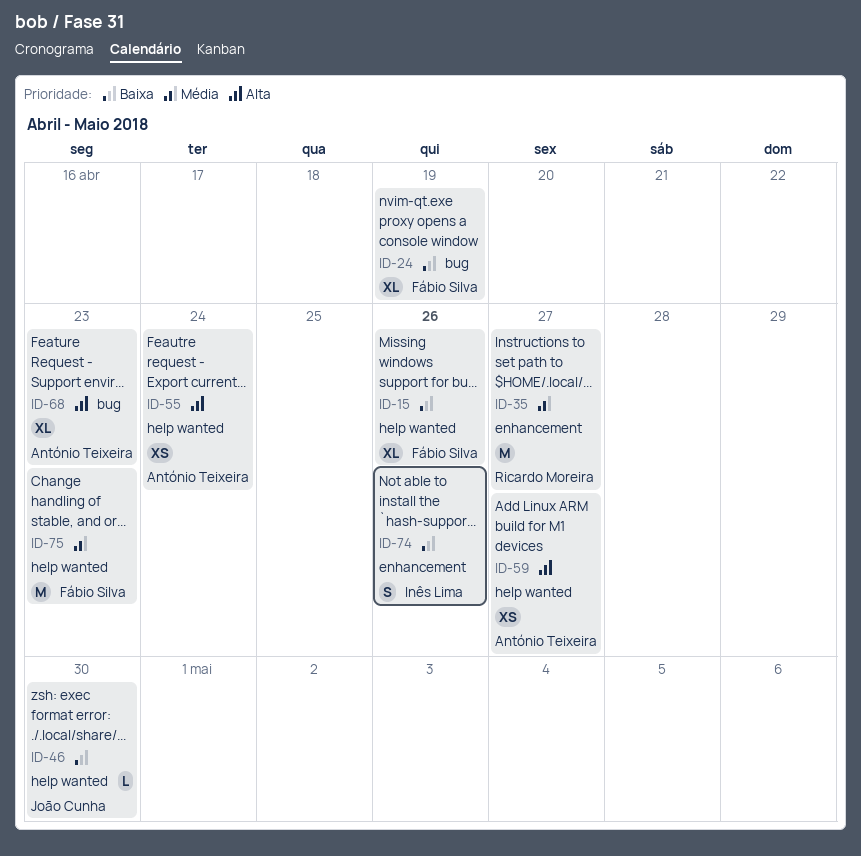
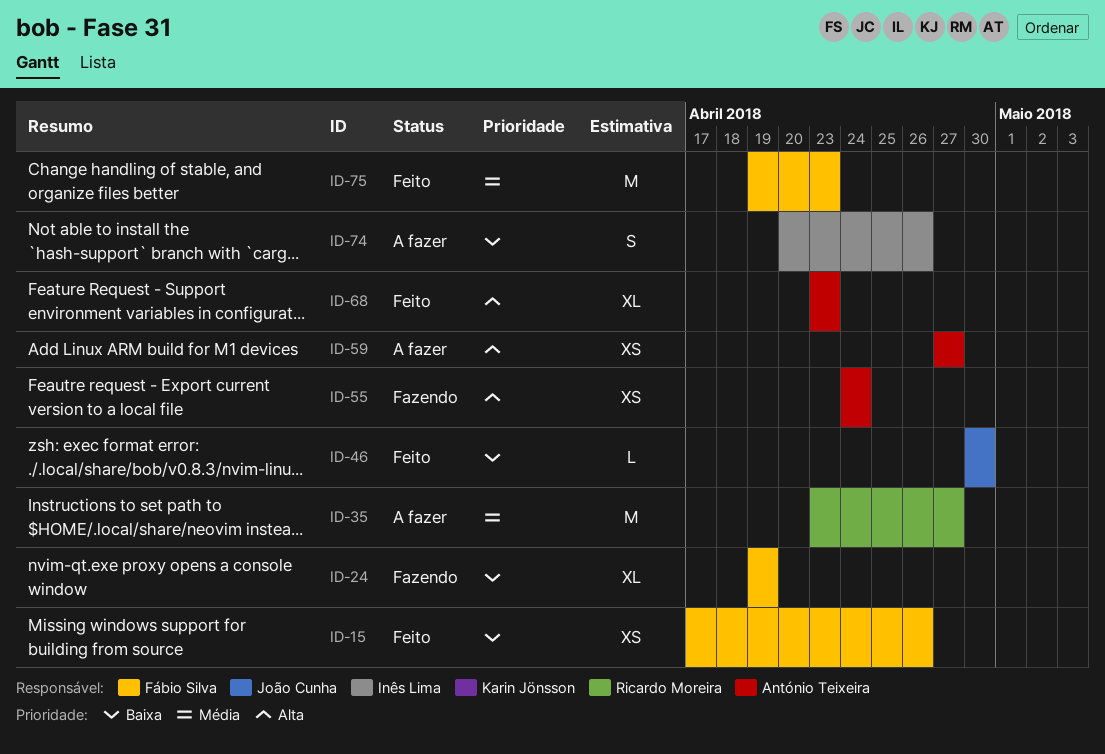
ID-15, estimate: XL -> XS

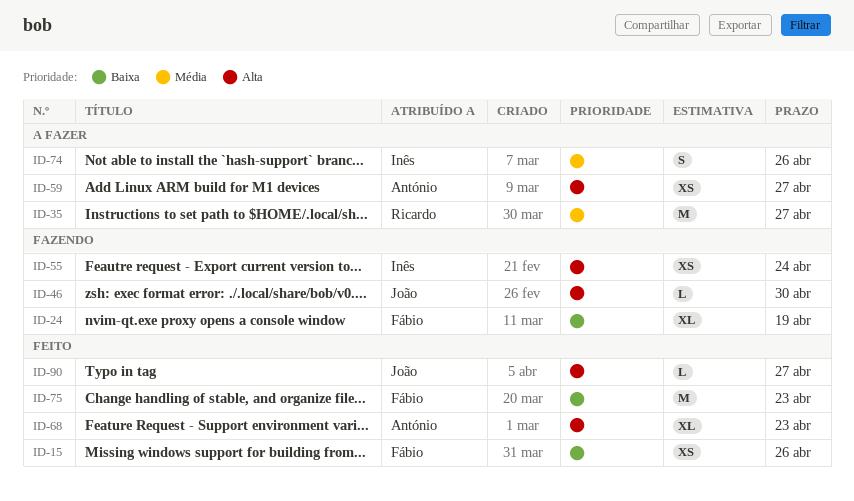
ID-46, status: Feito -> Fazendo
ID-46, priority: Baixa -> Alta
ID-55, owner: António Teixeira -> Inês Lima
ID-74, priority: Baixa -> Média
ID-75, priority: Média -> Baixa
ID-90: none -> present

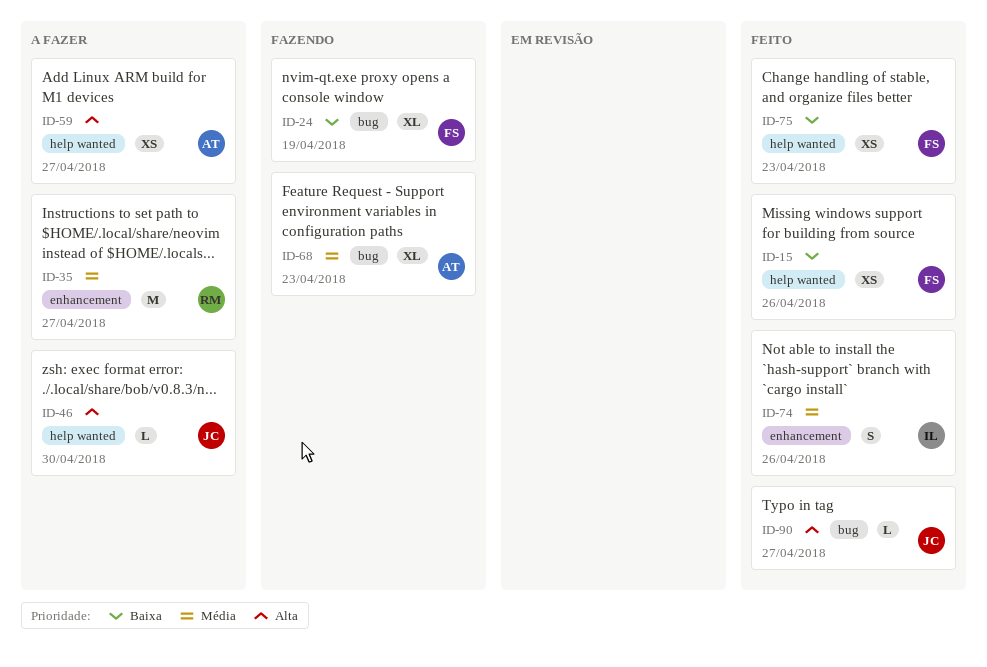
ID-46, status: Fazendo -> A fazer
ID-55: present -> none
ID-68, status: Feito -> Fazendo
ID-68, priority: Alta -> Média
ID-74, status: A fazer -> Feito
ID-75, estimate: M -> XS

